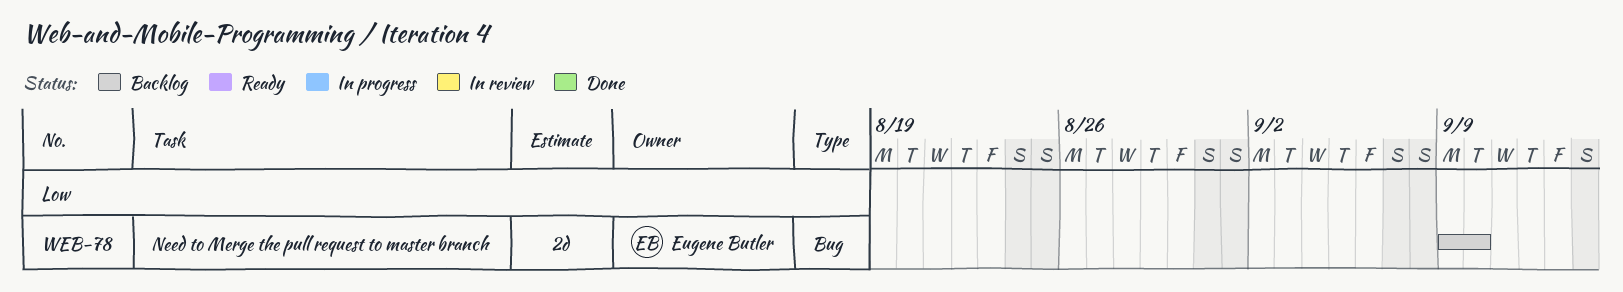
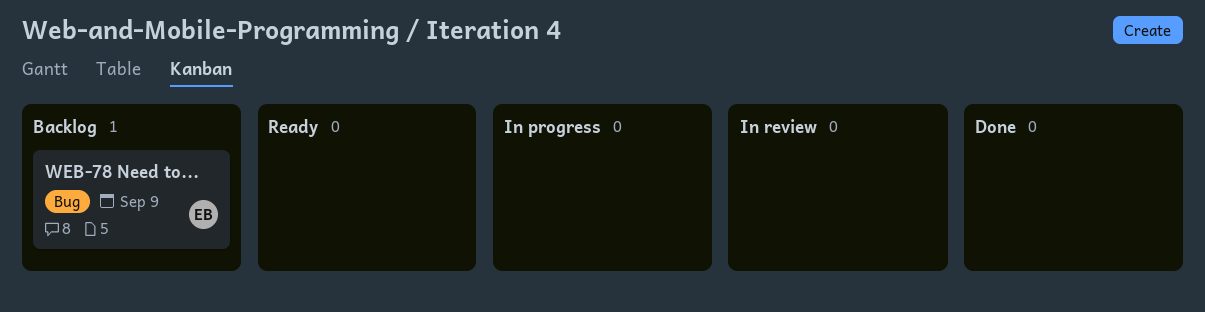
WEB-78, due: Sep 10 -> Sep 9

